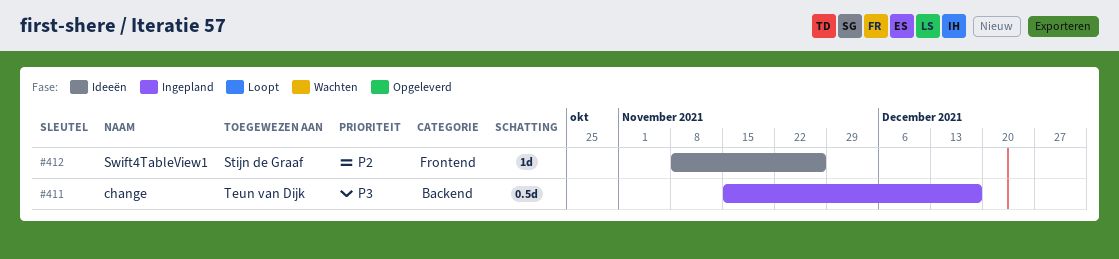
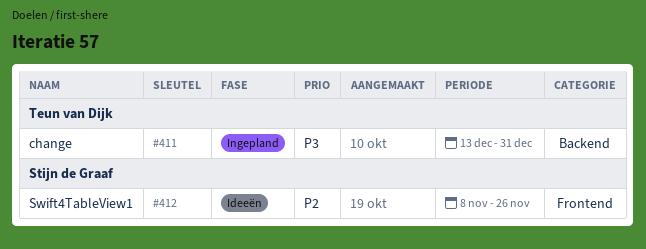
#411, start: Nov 15 -> Dec 13
#411, due: Dec 17 -> Dec 31

